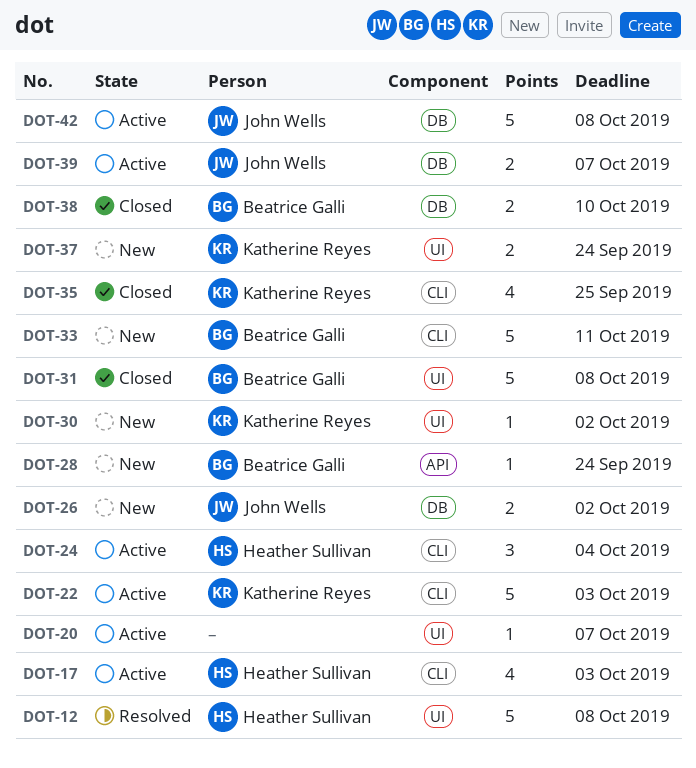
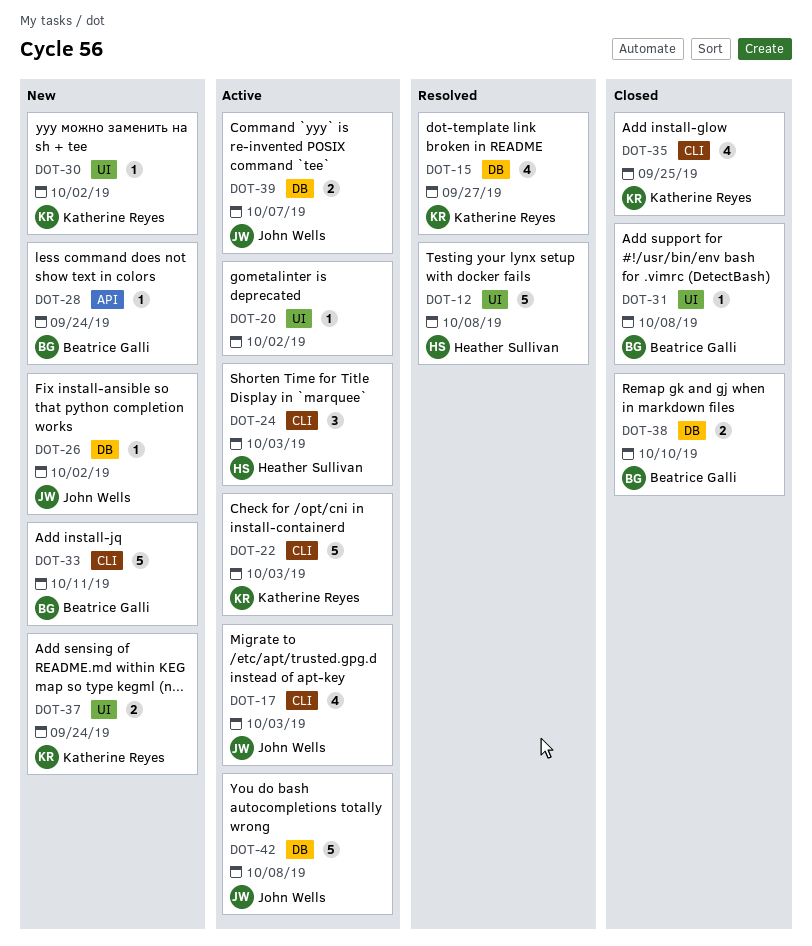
DOT-15: none -> present
DOT-17, owner: Heather Sullivan -> John Wells
DOT-20, due: Oct 7 -> Oct 2
DOT-24, due: Oct 4 -> Oct 3
DOT-26, estimate: 2 -> 1
DOT-31, estimate: 5 -> 1

